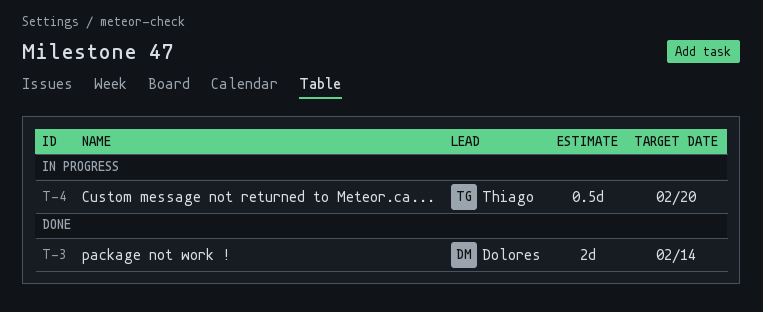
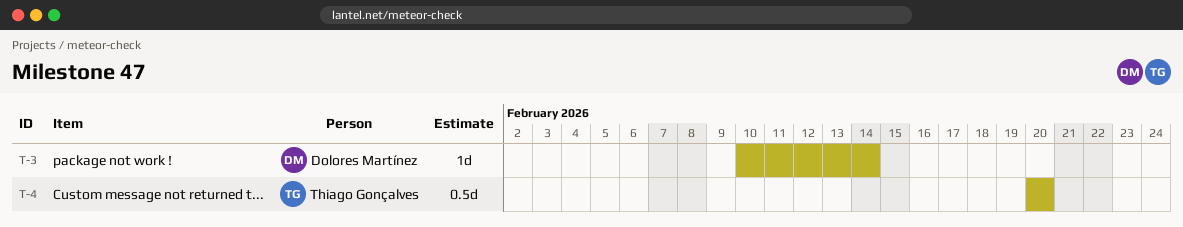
T-3, estimate: 2d -> 1d

